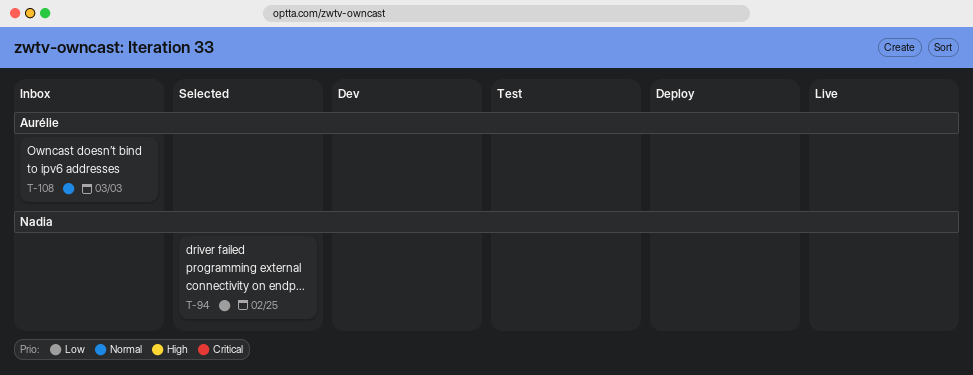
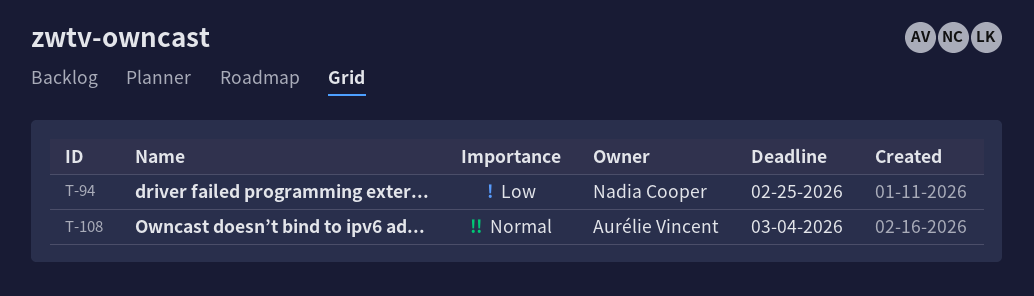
T-108, due: Mar 3 -> Mar 4

